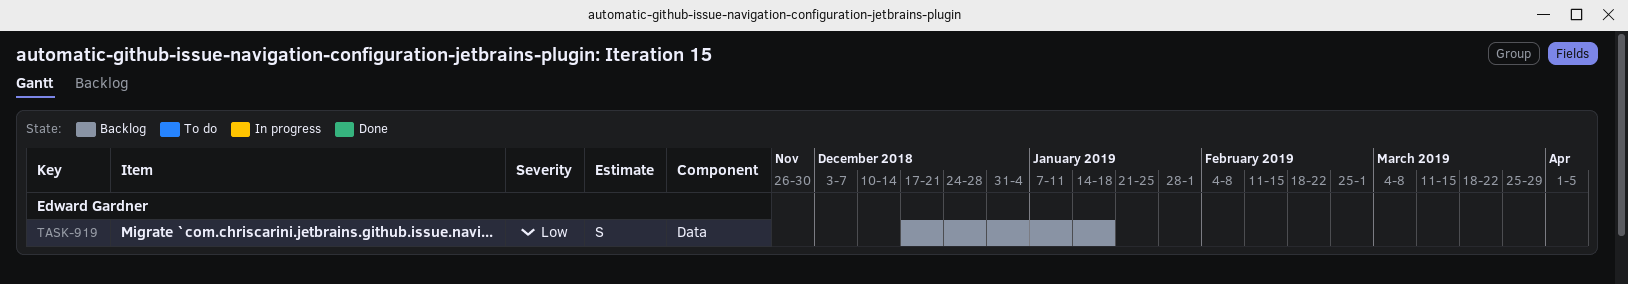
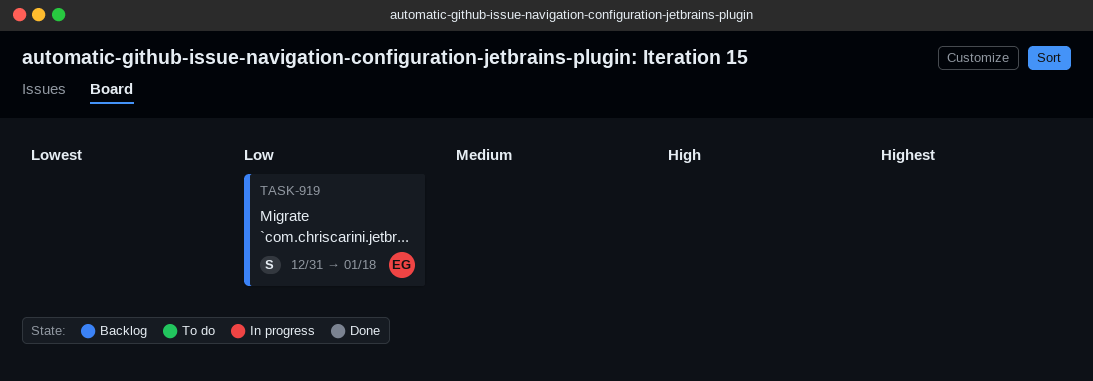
TASK-919, start: Dec 17 -> Dec 31

